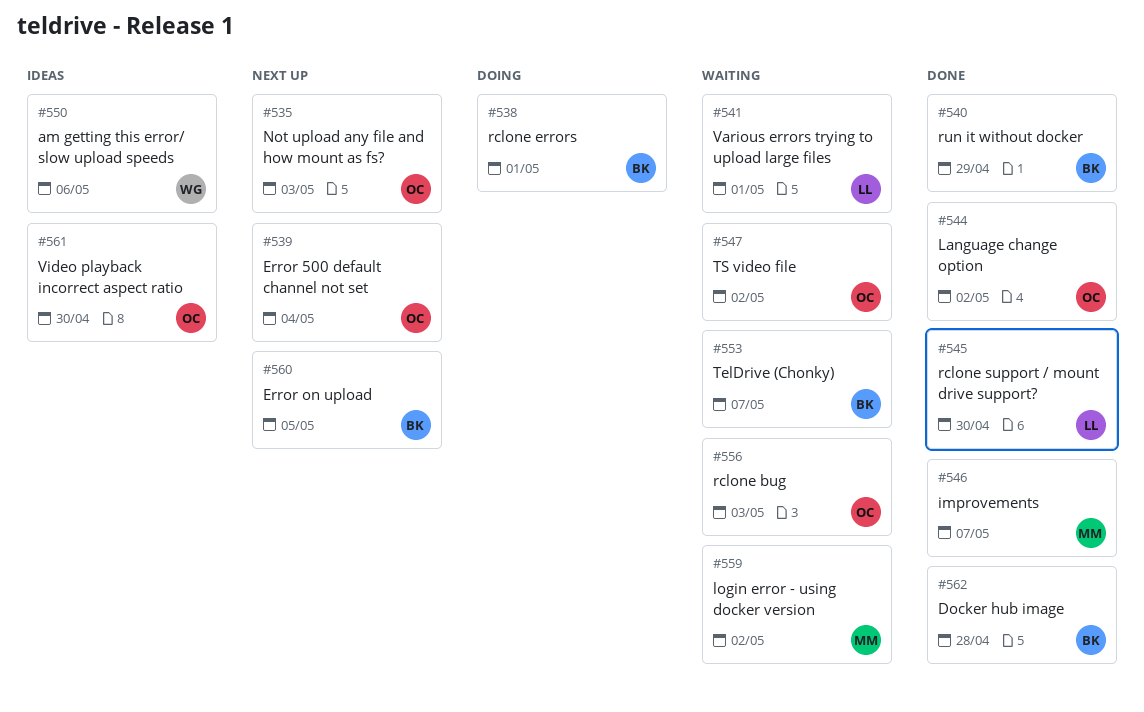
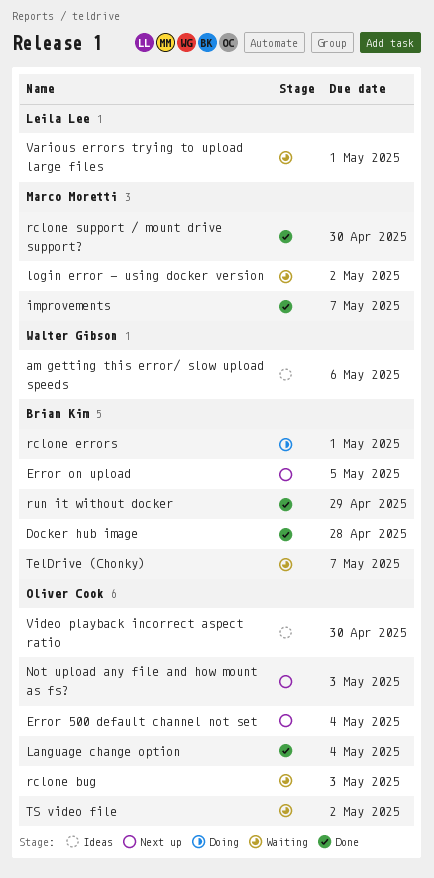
Language change option, due: May 2 -> May 4
rclone support / mount drive support?, owner: Leila Lee -> Marco Moretti

